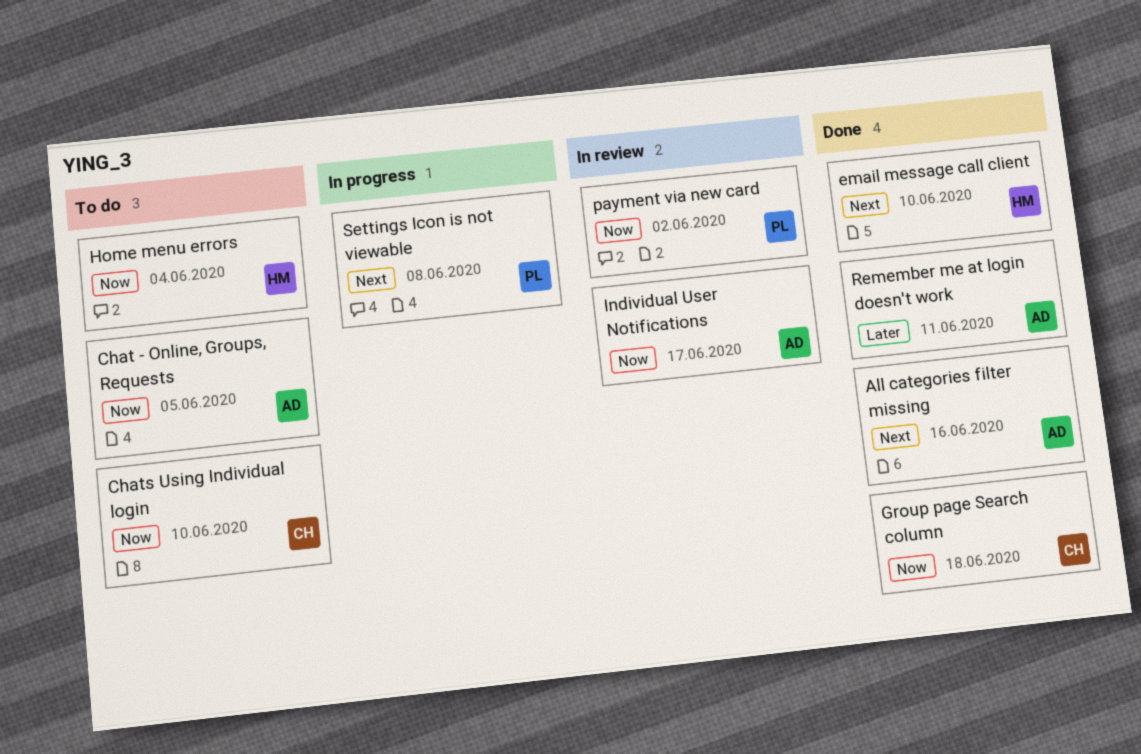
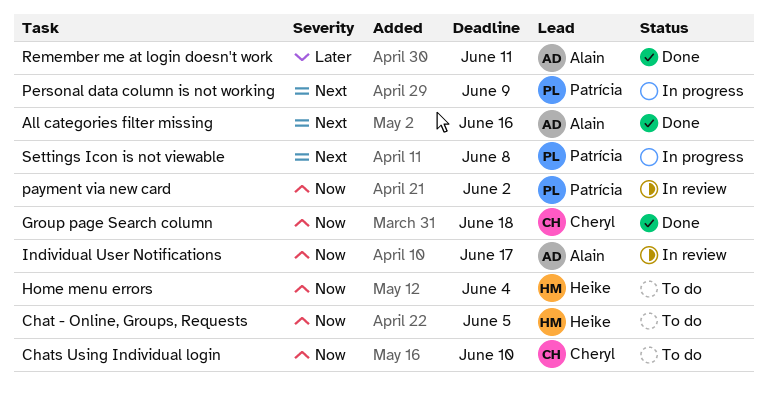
Chat - Online, Groups, Requests, owner: Alain -> Heike
email message call client: present -> none
Personal data column is not working: none -> present

